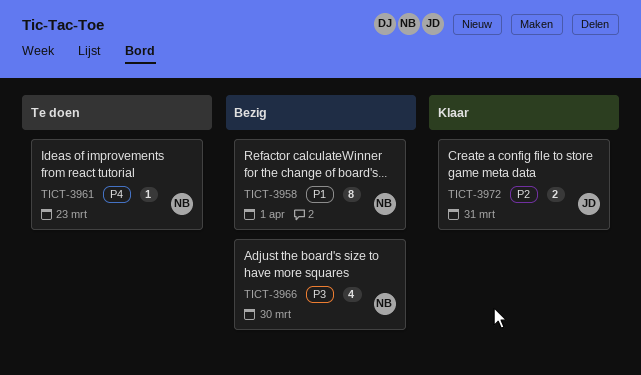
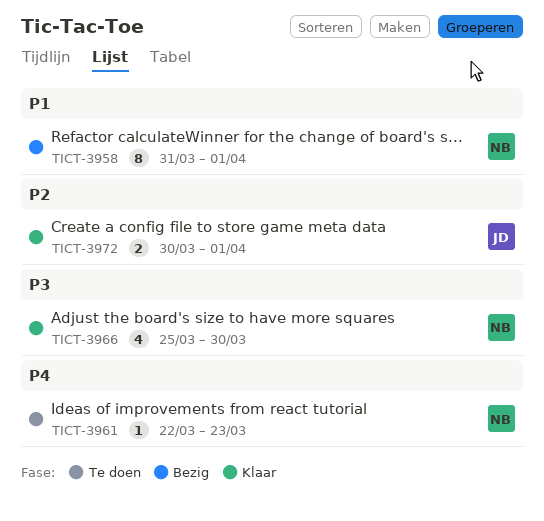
TICT-3966, status: Bezig -> Klaar
TICT-3972, due: Mar 31 -> Apr 1

